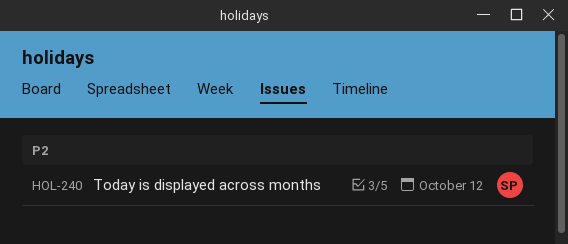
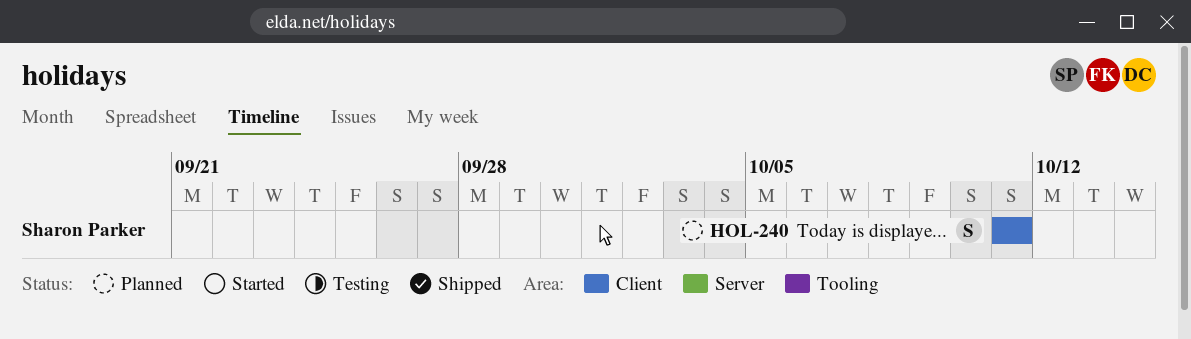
HOL-240, due: Oct 12 -> Oct 11

